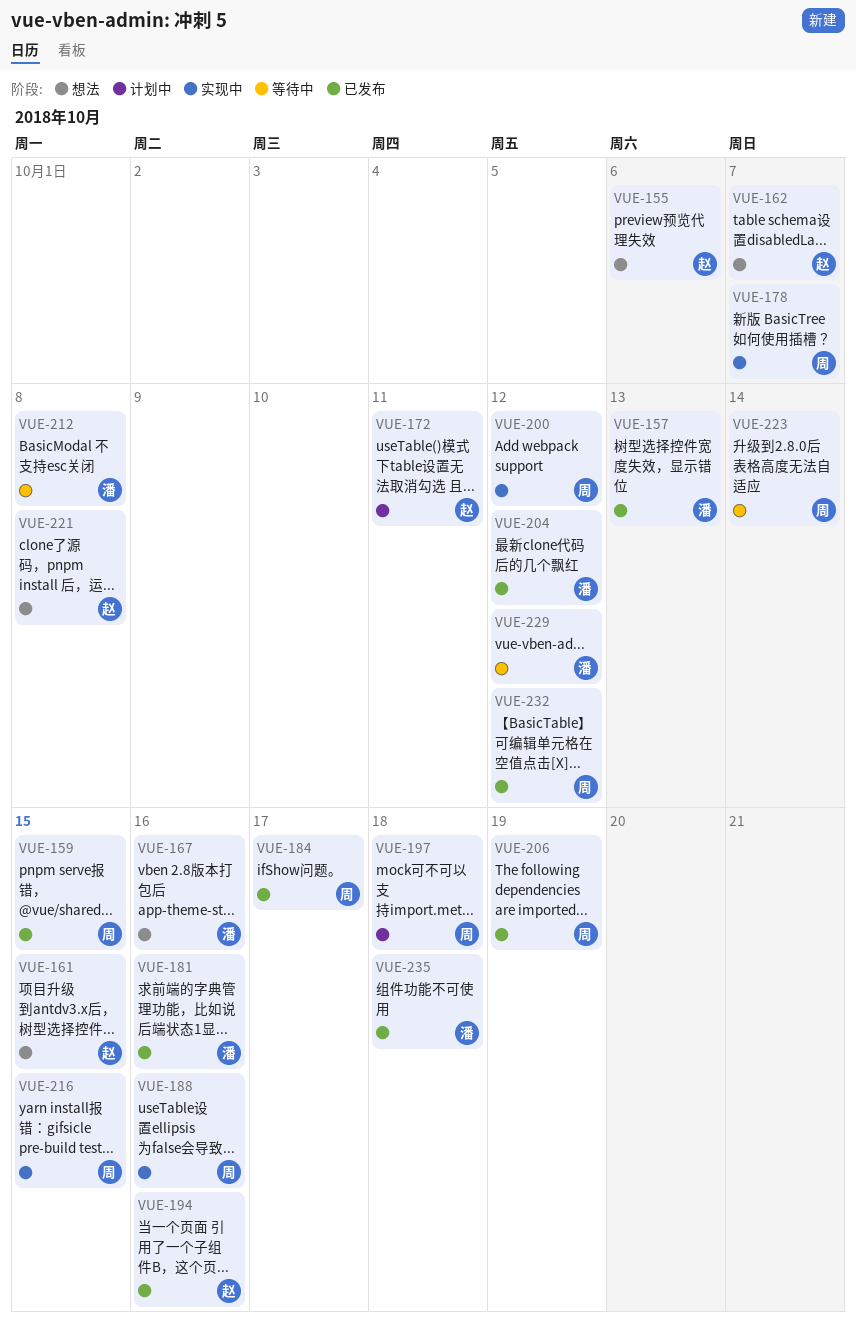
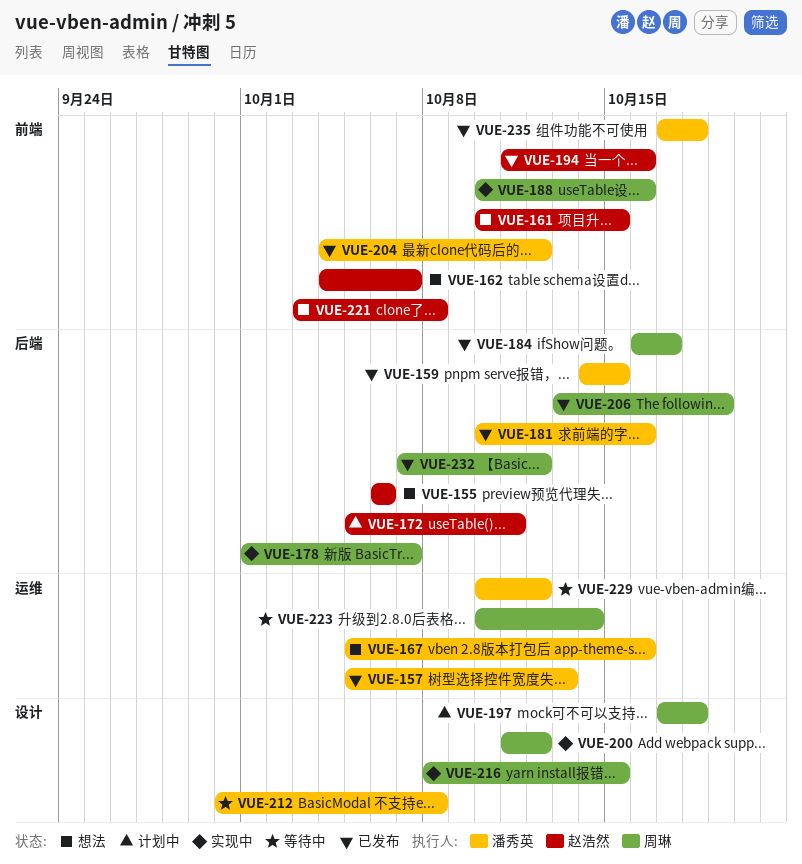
VUE-159, owner: 周琳 -> 潘秀英

